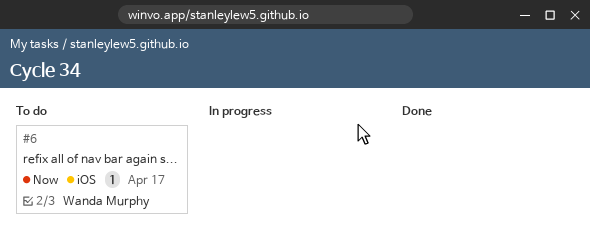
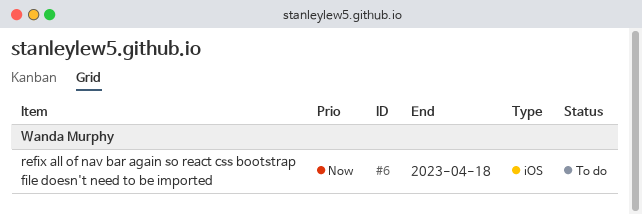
#6, due: Apr 17 -> Apr 18

